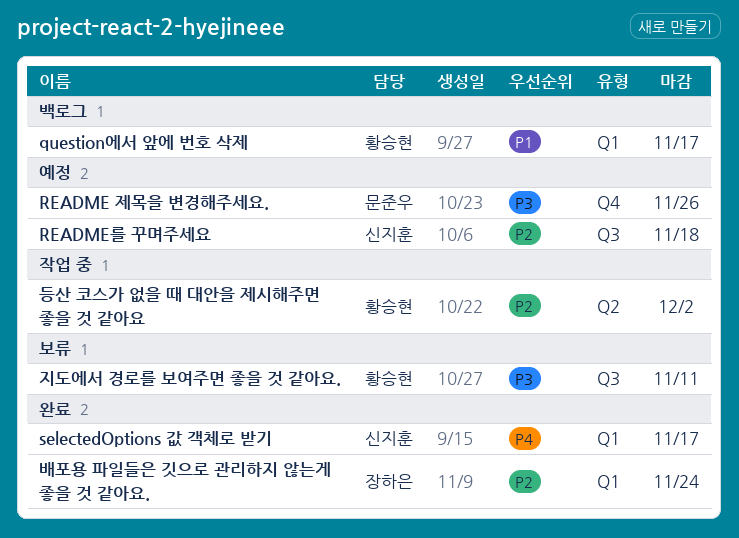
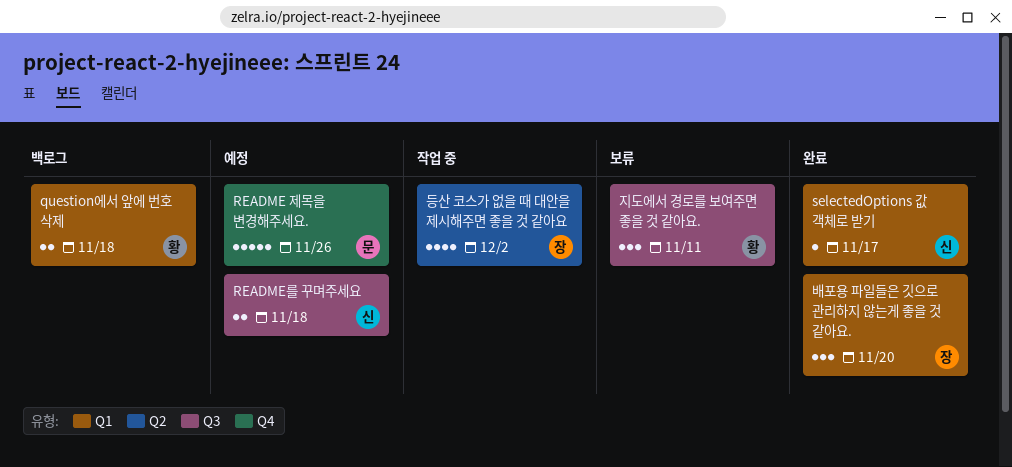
question에서 앞에 번호 삭제, due: Nov 17 -> Nov 18
등산 코스가 없을 때 대안을 제시해주면 좋을 것 같아요, owner: 황승현 -> 장하은
배포용 파일들은 깃으로 관리하지 않는게 좋을 것 같아요., due: Nov 24 -> Nov 20

